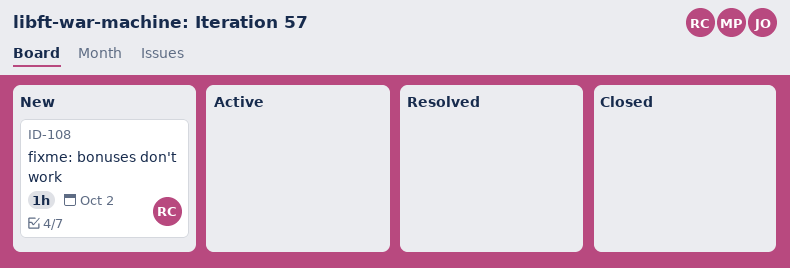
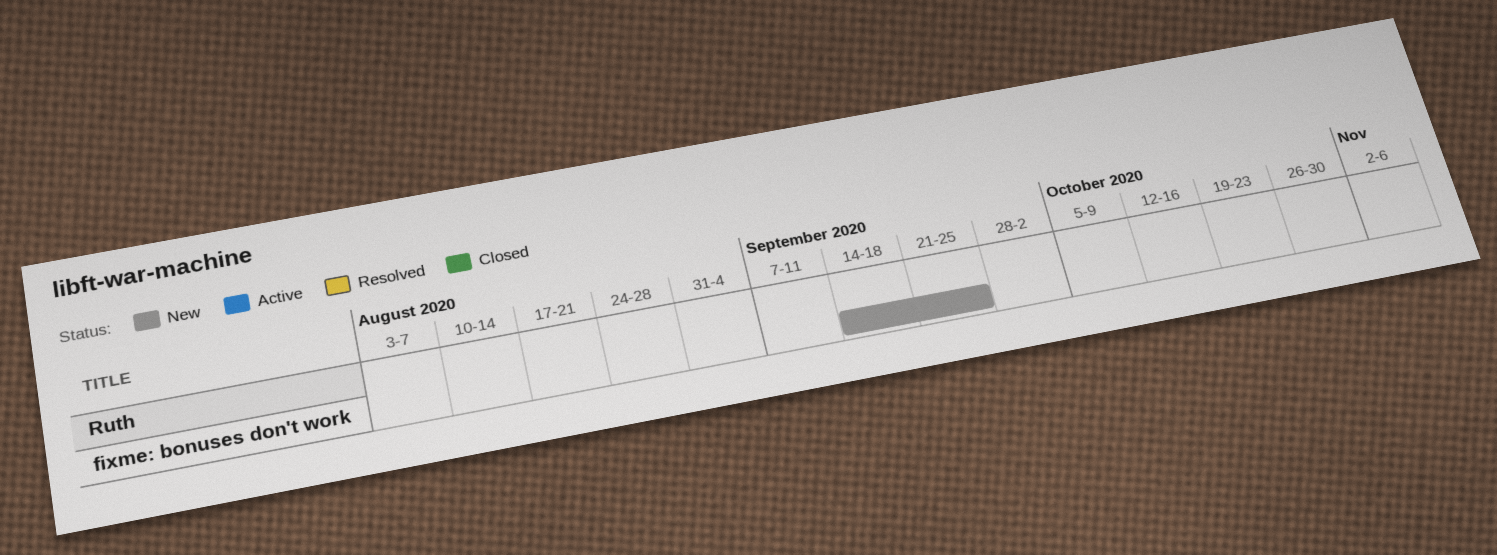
fixme: bonuses don't work, due: Oct 2 -> Sep 25

